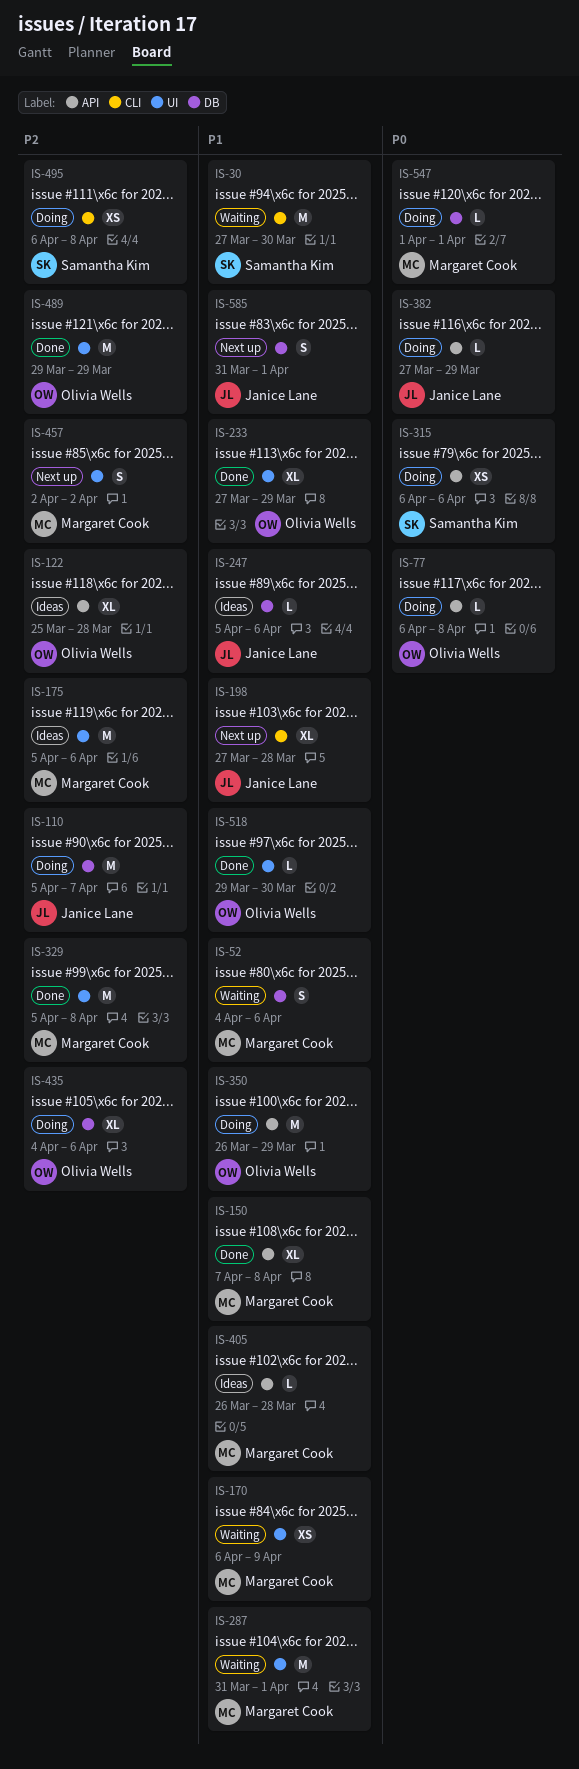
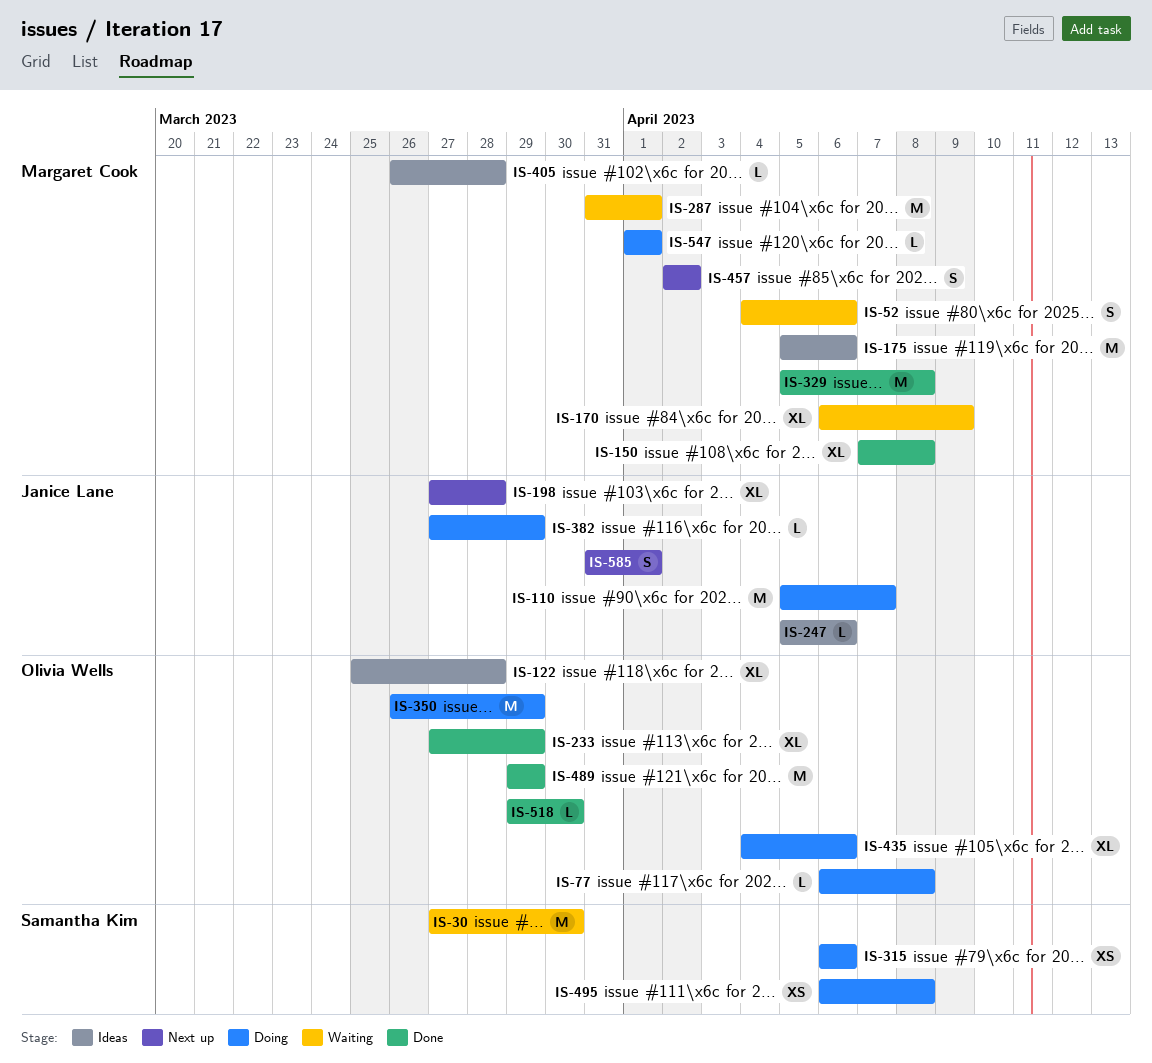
IS-170, estimate: XS -> XL

